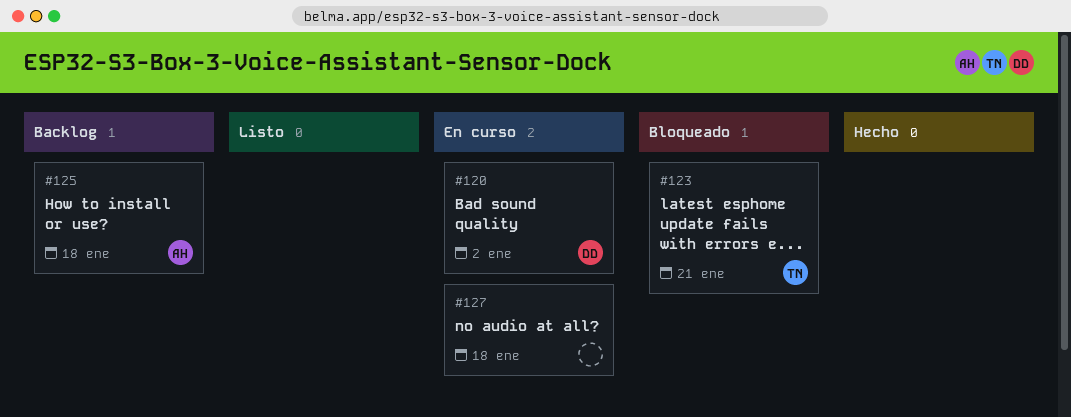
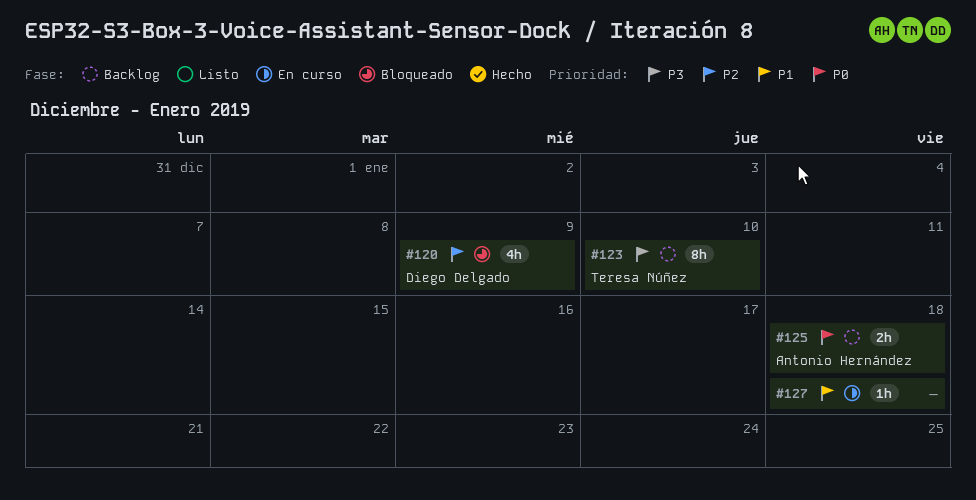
#120, status: En curso -> Bloqueado
#120, due: Jan 2 -> Jan 9
#123, status: Bloqueado -> Backlog
#123, due: Jan 21 -> Jan 10

